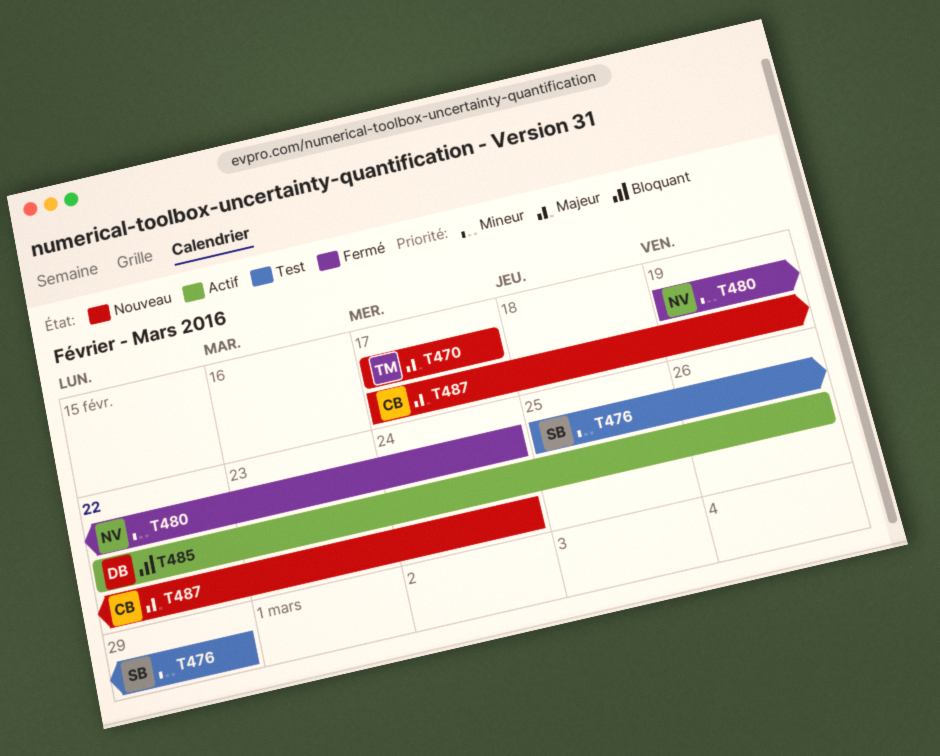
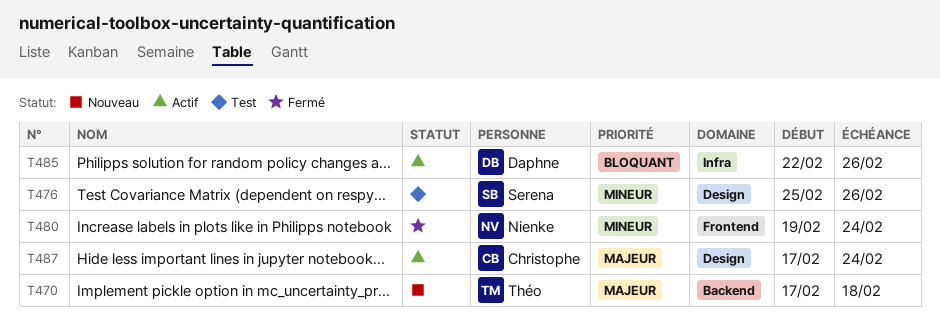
T470, due: Feb 17 -> Feb 18
T476, due: Feb 29 -> Feb 26
T487, status: Nouveau -> Actif

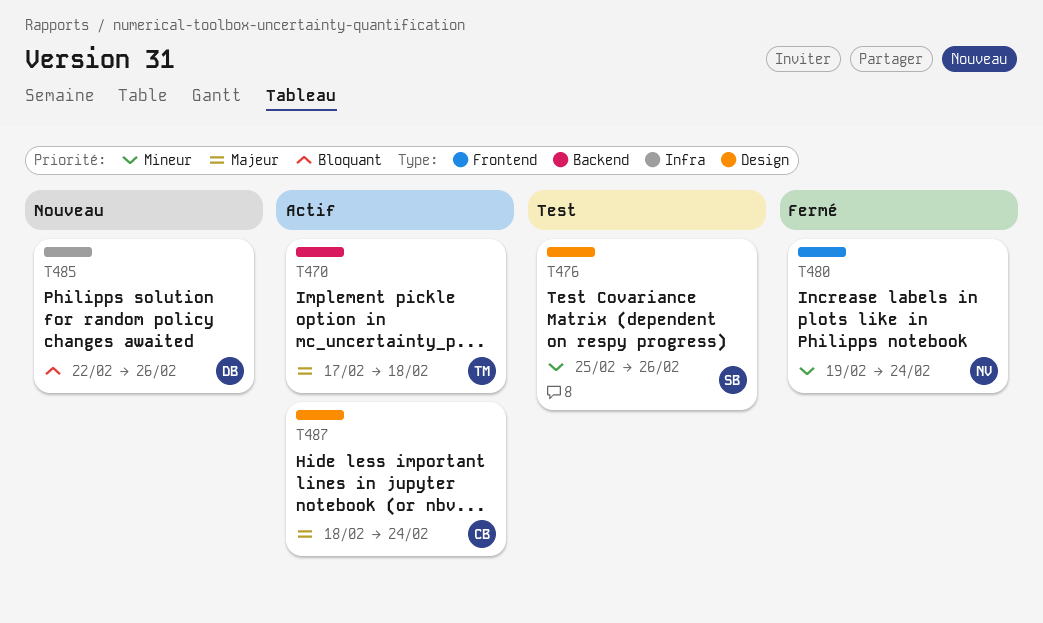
T470, status: Nouveau -> Actif
T485, status: Actif -> Nouveau
T487, start: Feb 17 -> Feb 18

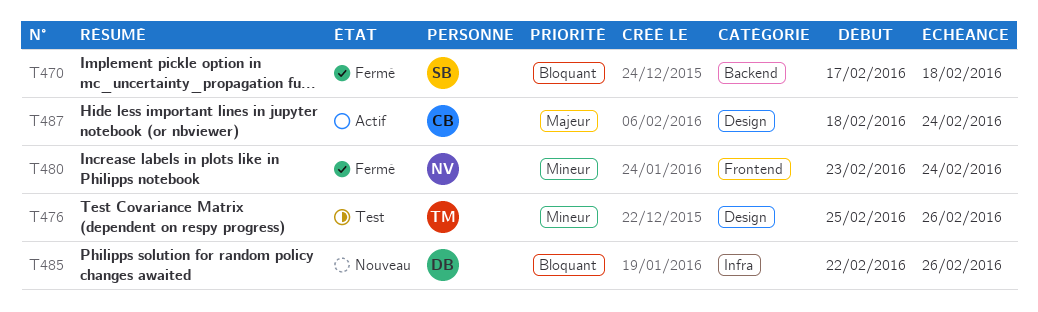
T470, status: Actif -> Fermé
T470, owner: TM -> SB
T470, priority: Majeur -> Bloquant
T476, owner: SB -> TM
T480, start: Feb 19 -> Feb 23

